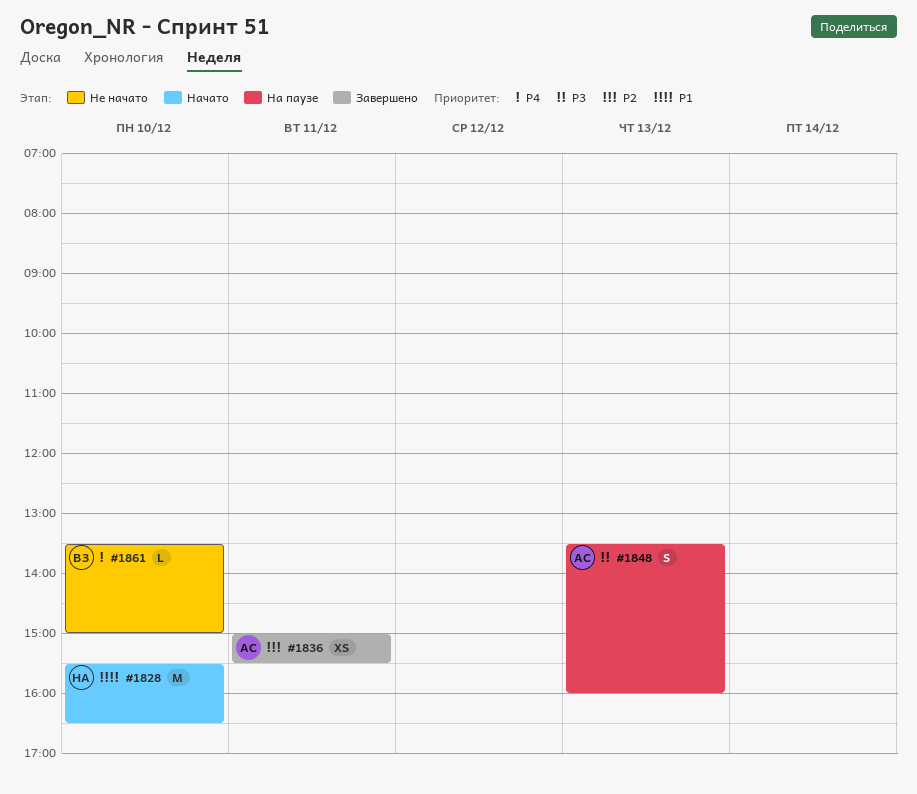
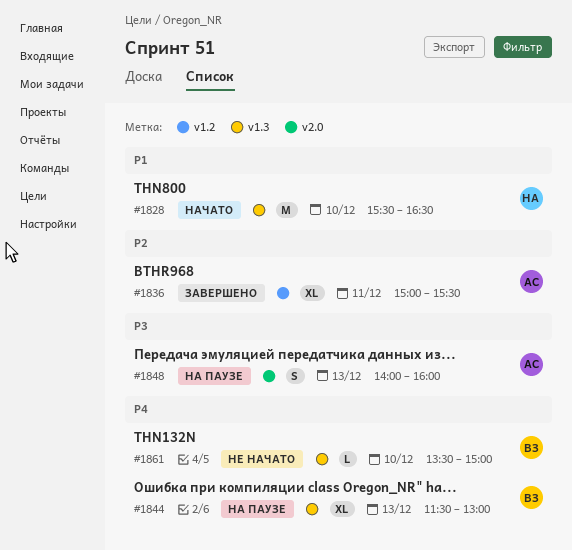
#1836, estimate: XS -> XL
#1844: none -> present
#1848, begins: 13:30 -> 14:00

